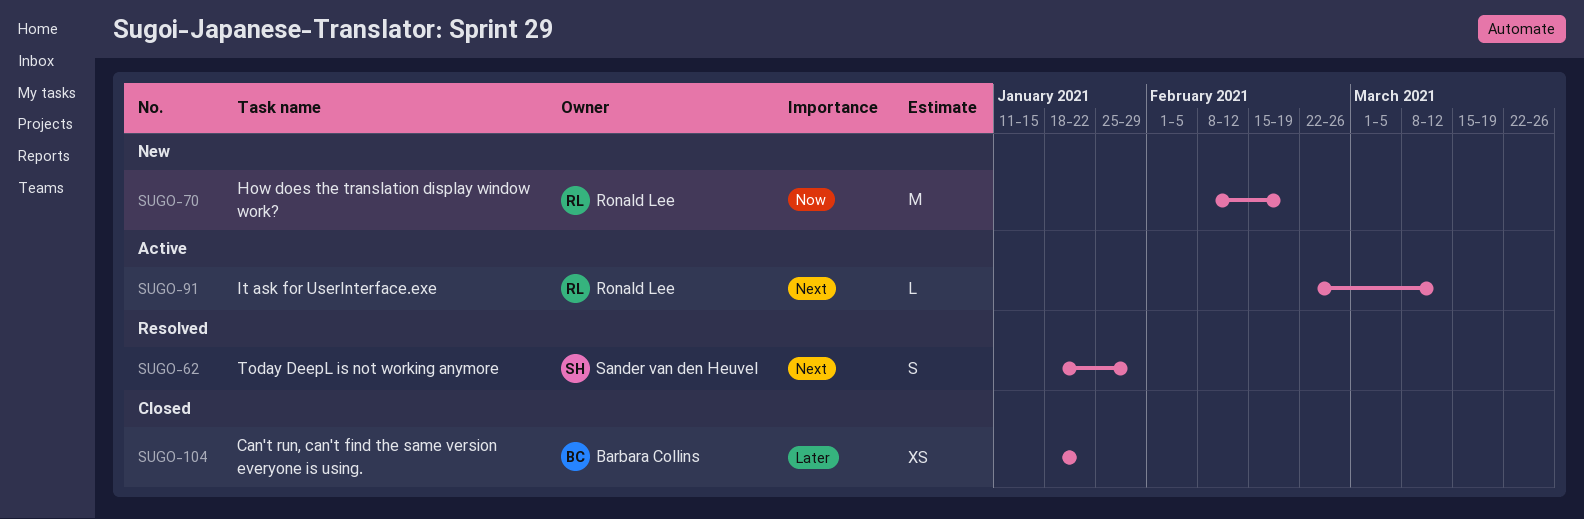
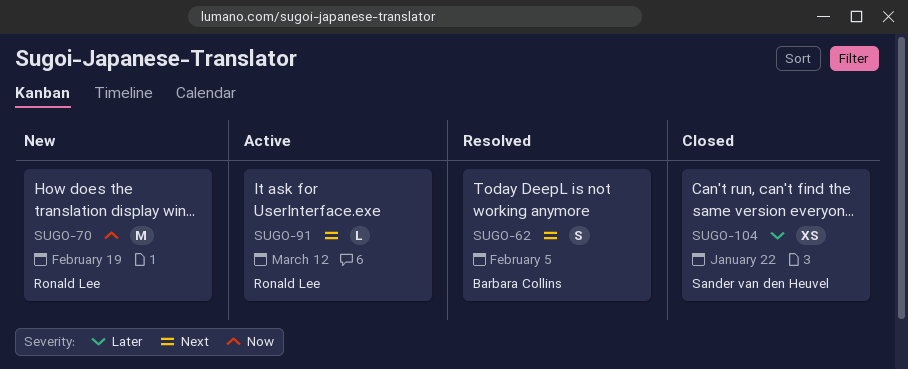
SUGO-62, owner: Sander van den Heuvel -> Barbara Collins
SUGO-62, due: Jan 29 -> Feb 5
SUGO-104, owner: Barbara Collins -> Sander van den Heuvel

